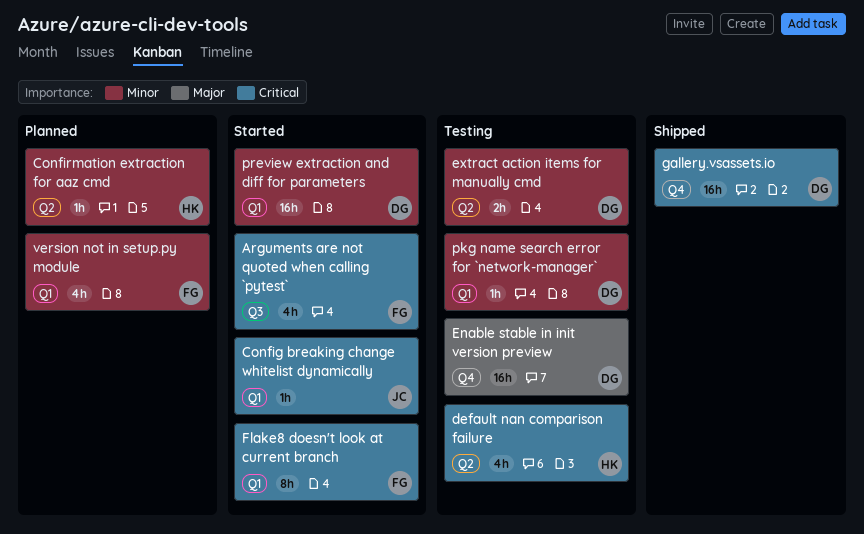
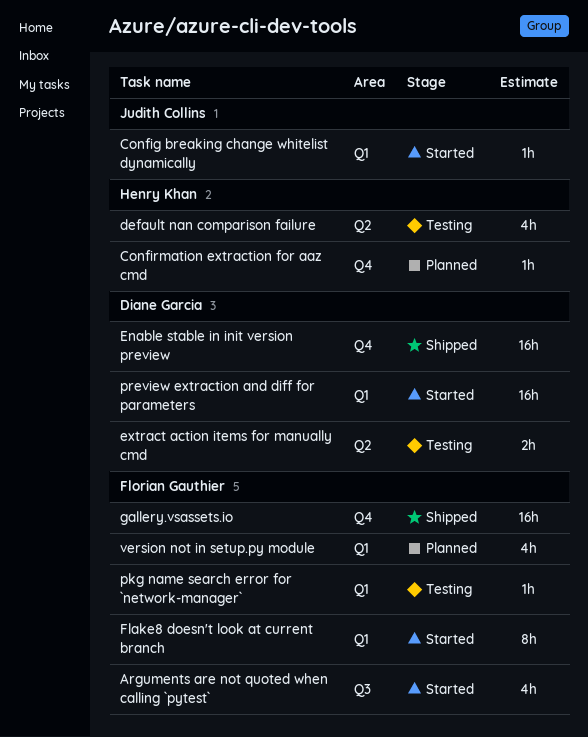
Confirmation extraction for aaz cmd, label: Q2 -> Q4
Enable stable in init version preview, status: Testing -> Shipped
gallery.vsassets.io, owner: Diane Garcia -> Florian Gauthier
pkg name search error for `network-manager`, owner: Diane Garcia -> Florian Gauthier

